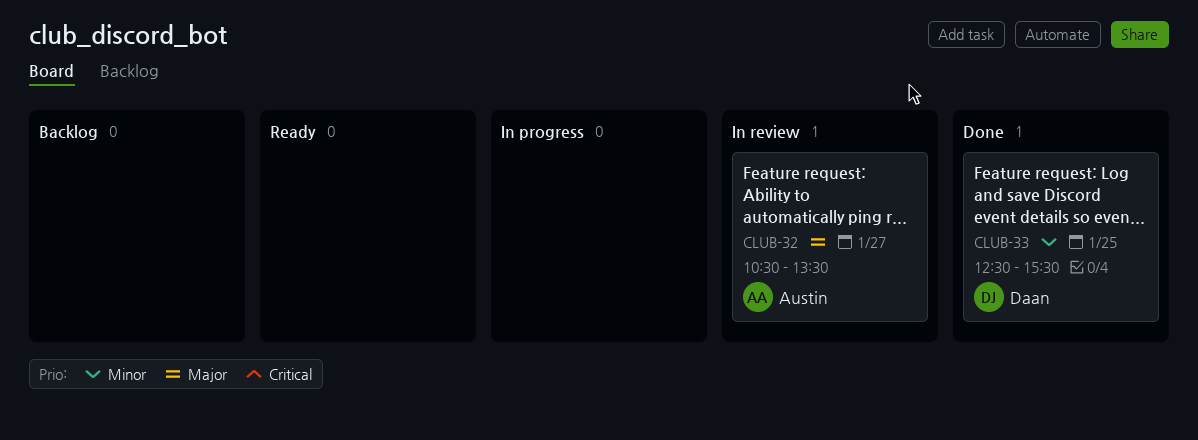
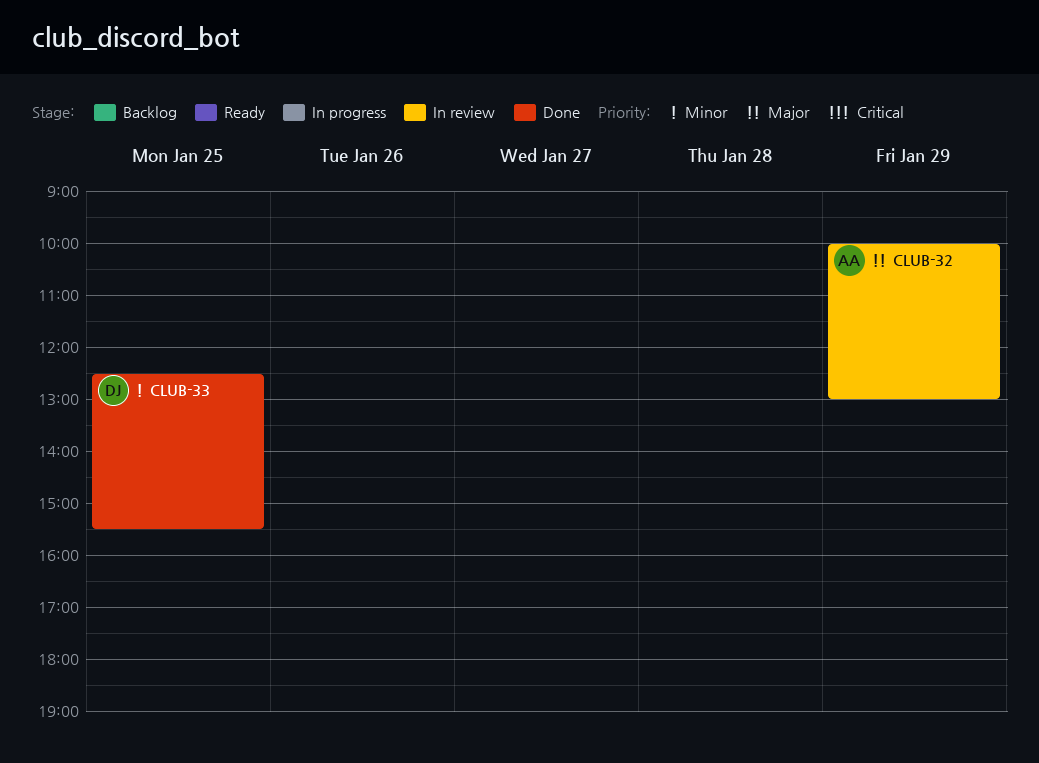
CLUB-32, day: Jan 27 -> Jan 29
CLUB-32, begins: 10:30 -> 10:00
CLUB-32, ends: 13:30 -> 13:00

